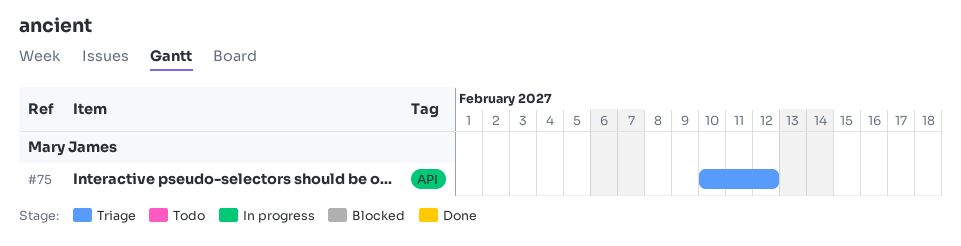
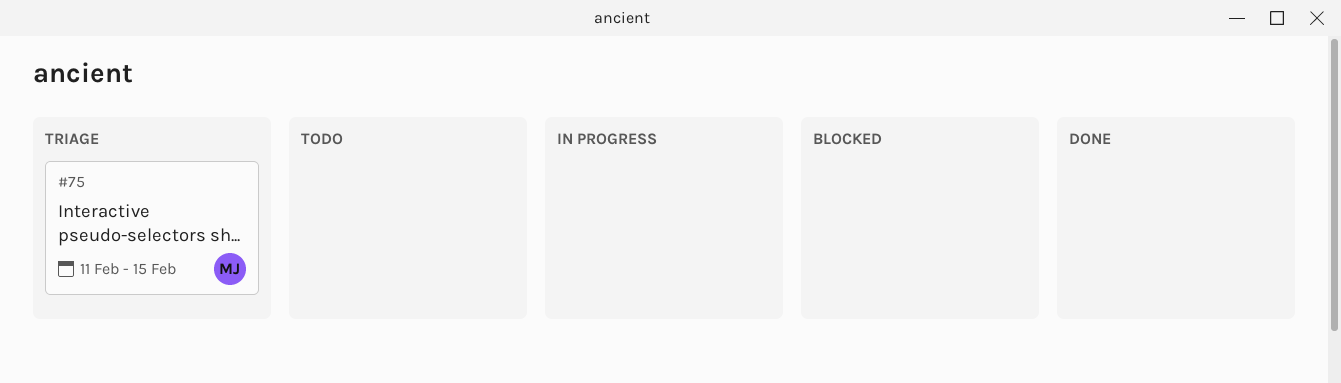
#75, start: Feb 10 -> Feb 11
#75, due: Feb 12 -> Feb 15

